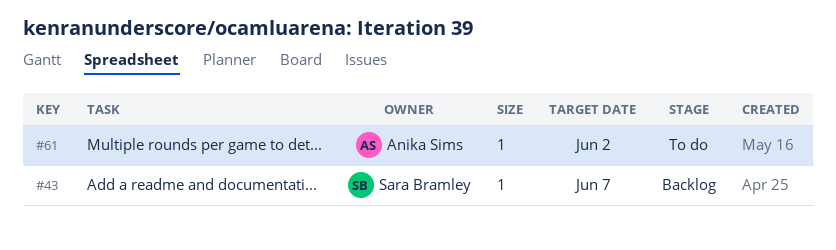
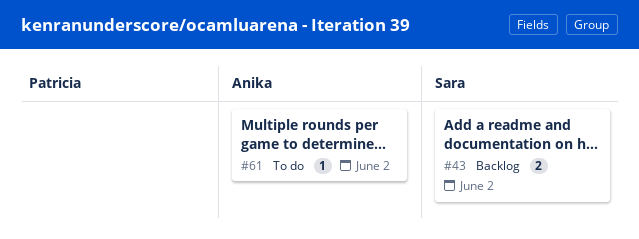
#43, estimate: 1 -> 2
#43, due: Jun 7 -> Jun 2

